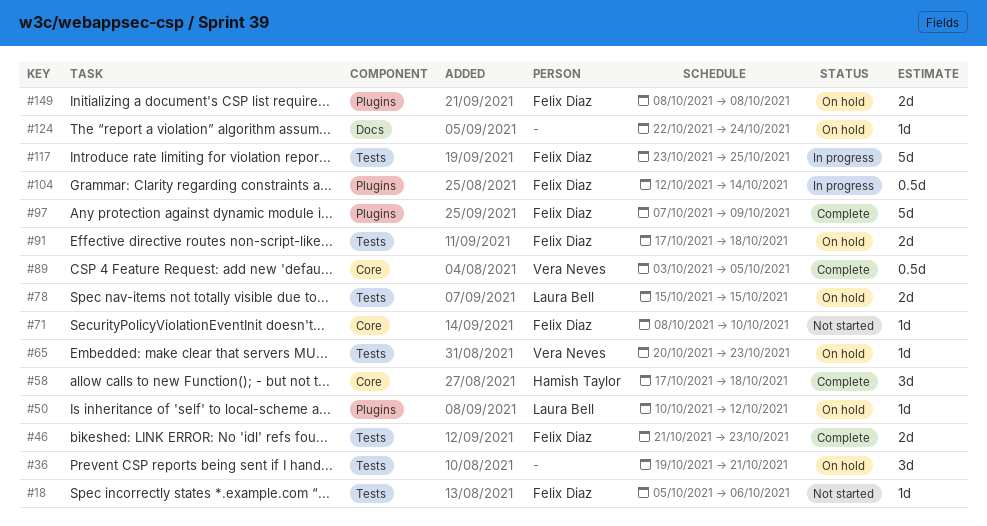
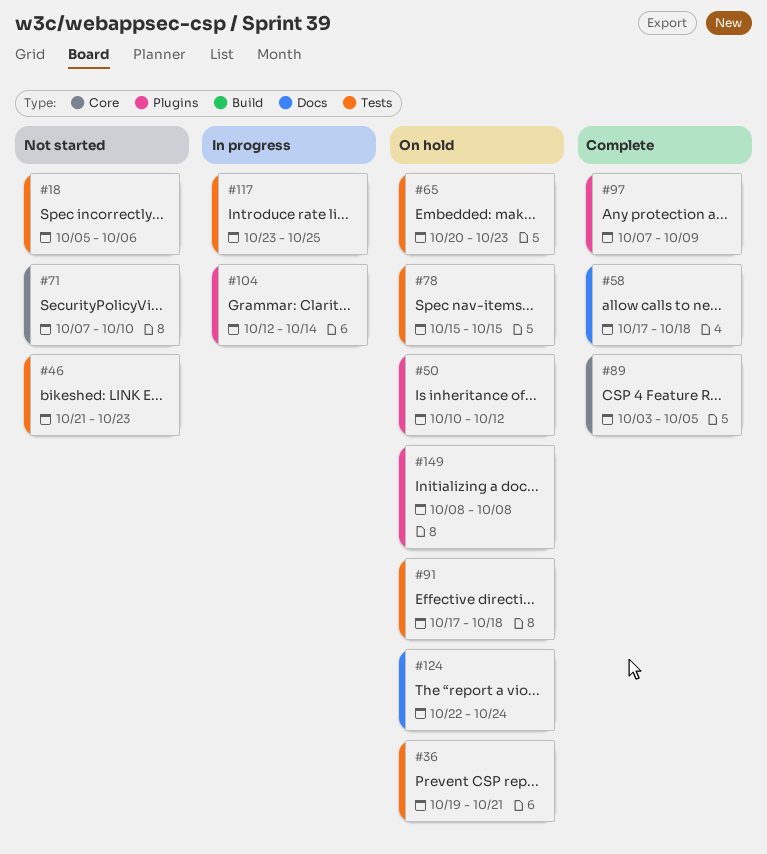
#46, status: Complete -> Not started
#58, label: Core -> Docs
#71, start: Oct 8 -> Oct 7

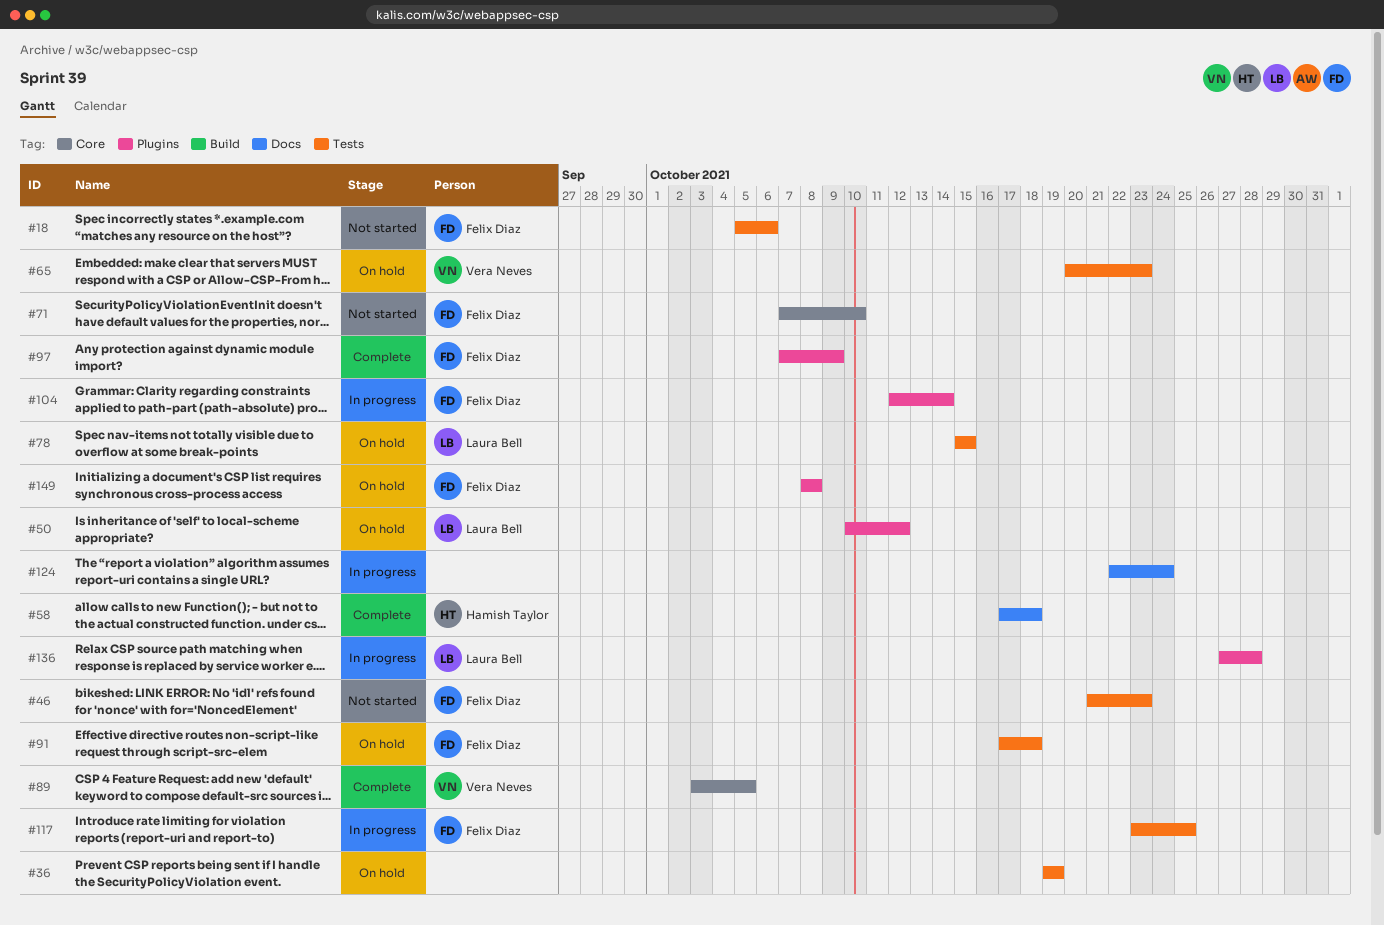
#36, due: Oct 21 -> Oct 19
#124, status: On hold -> In progress
#136: none -> present

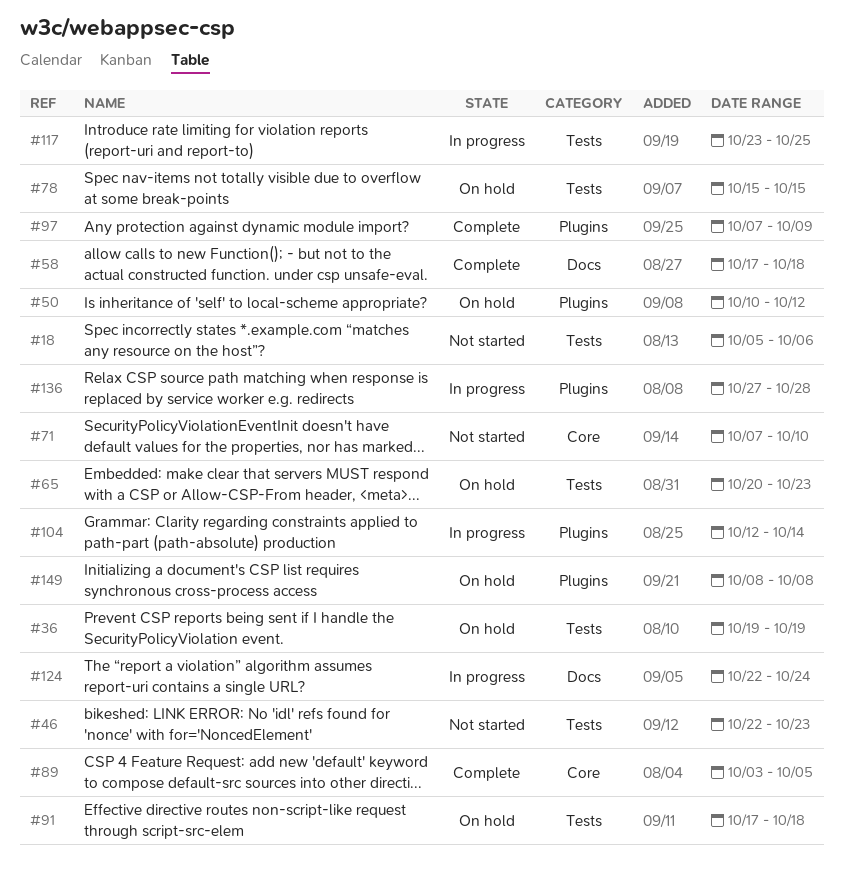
#46, start: Oct 21 -> Oct 22

